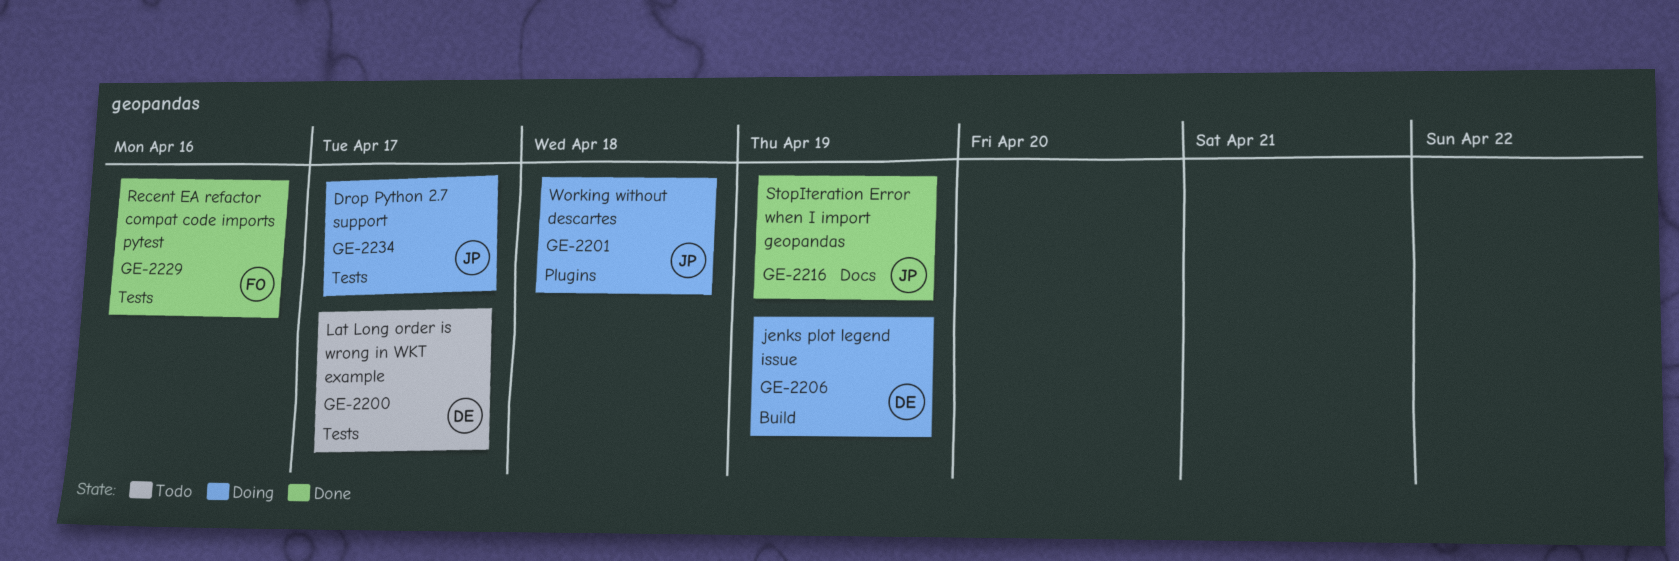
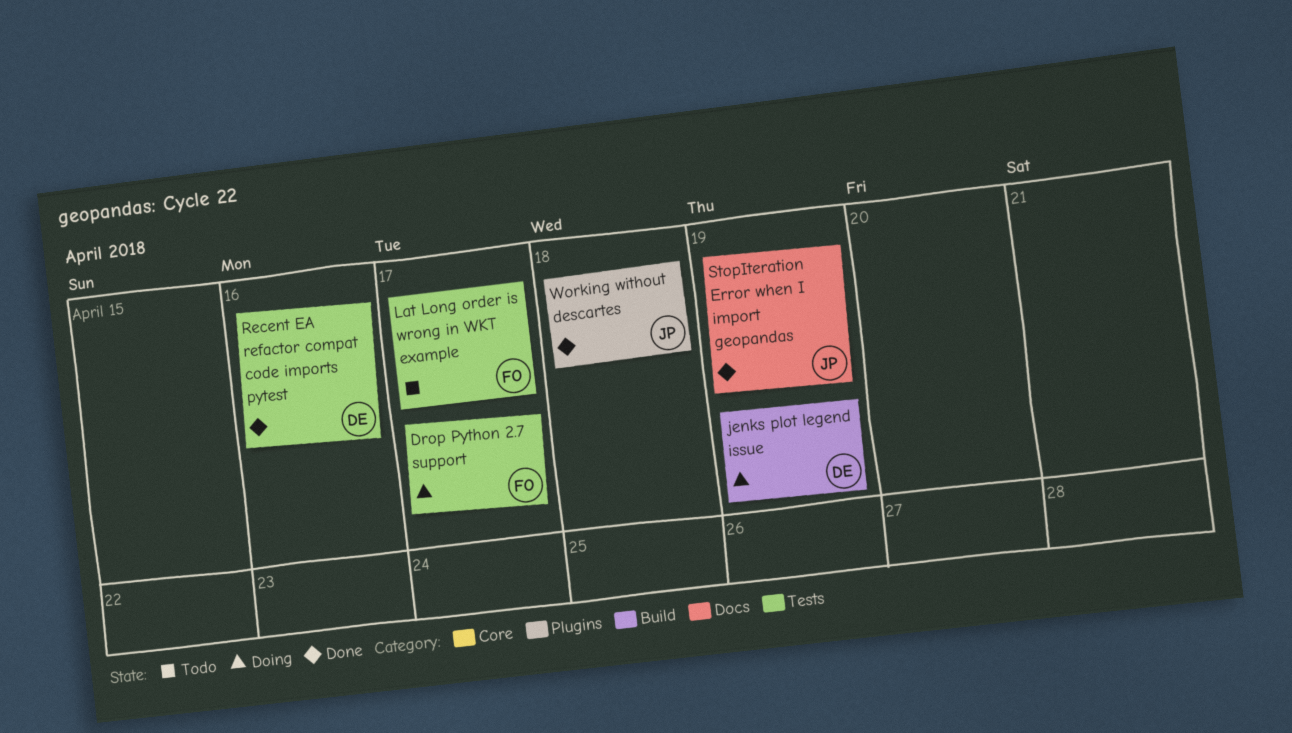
Drop Python 2.7 support, owner: JP -> FO
Lat Long order is wrong in WKT example, owner: DE -> FO
Recent EA refactor compat code imports pytest, owner: FO -> DE
Working without descartes, status: Doing -> Done

